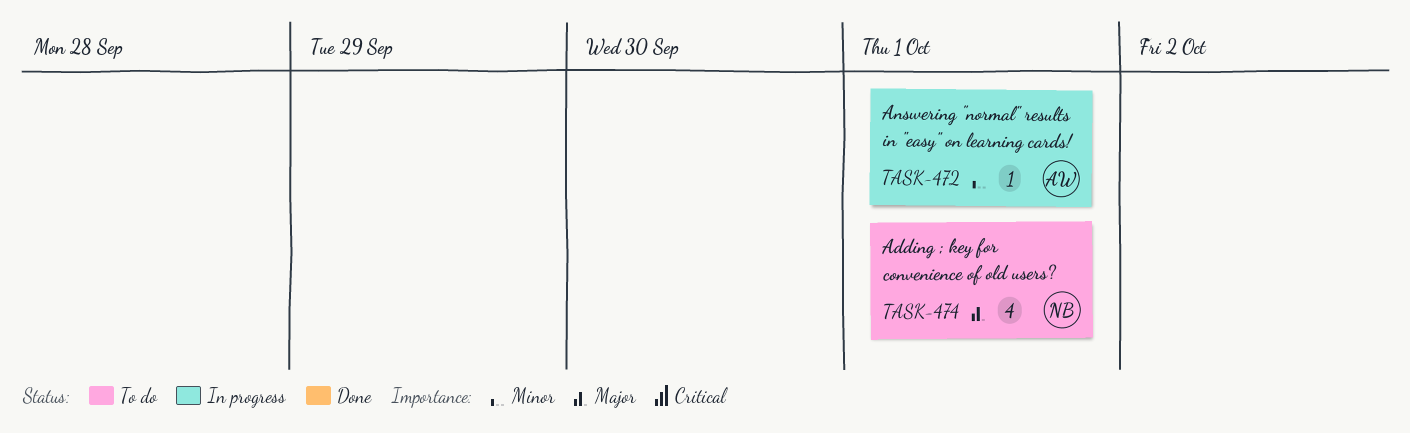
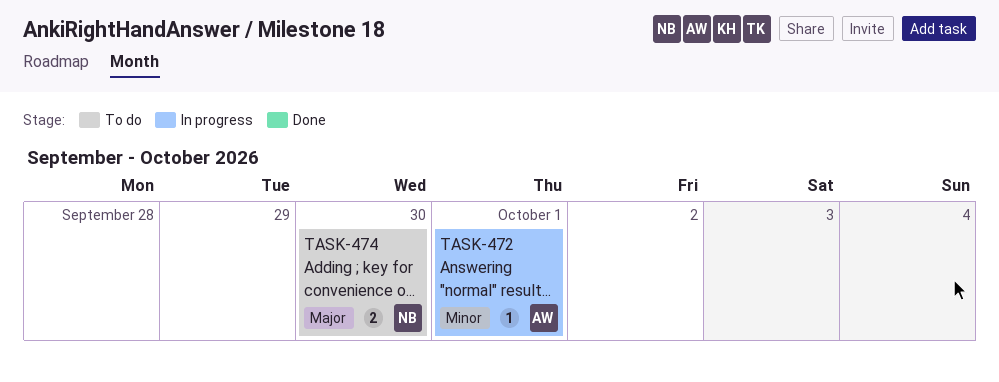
TASK-474, estimate: 4 -> 2
TASK-474, due: Oct 1 -> Sep 30

